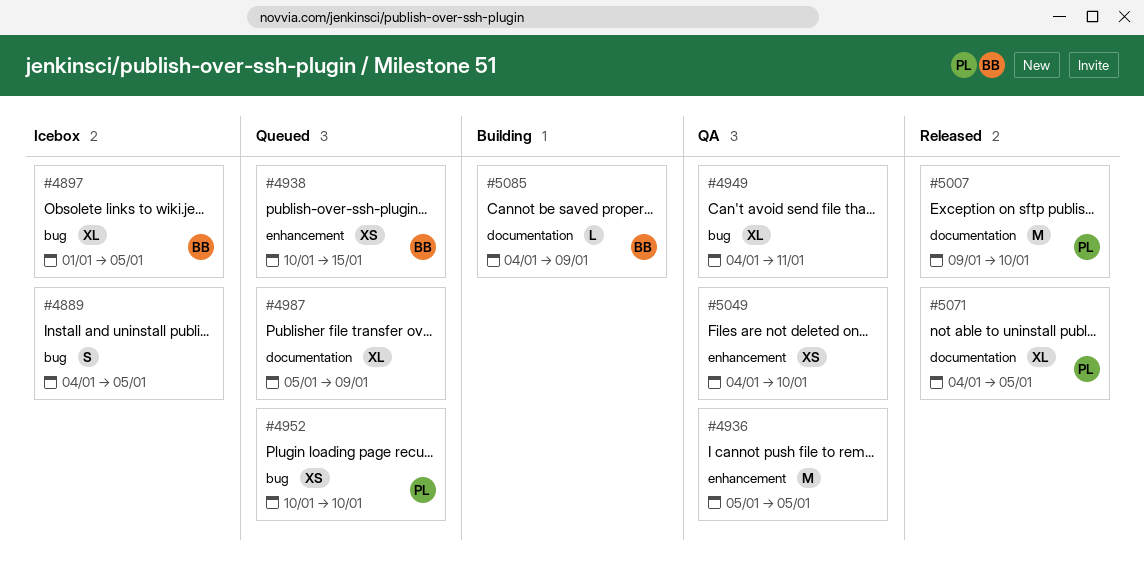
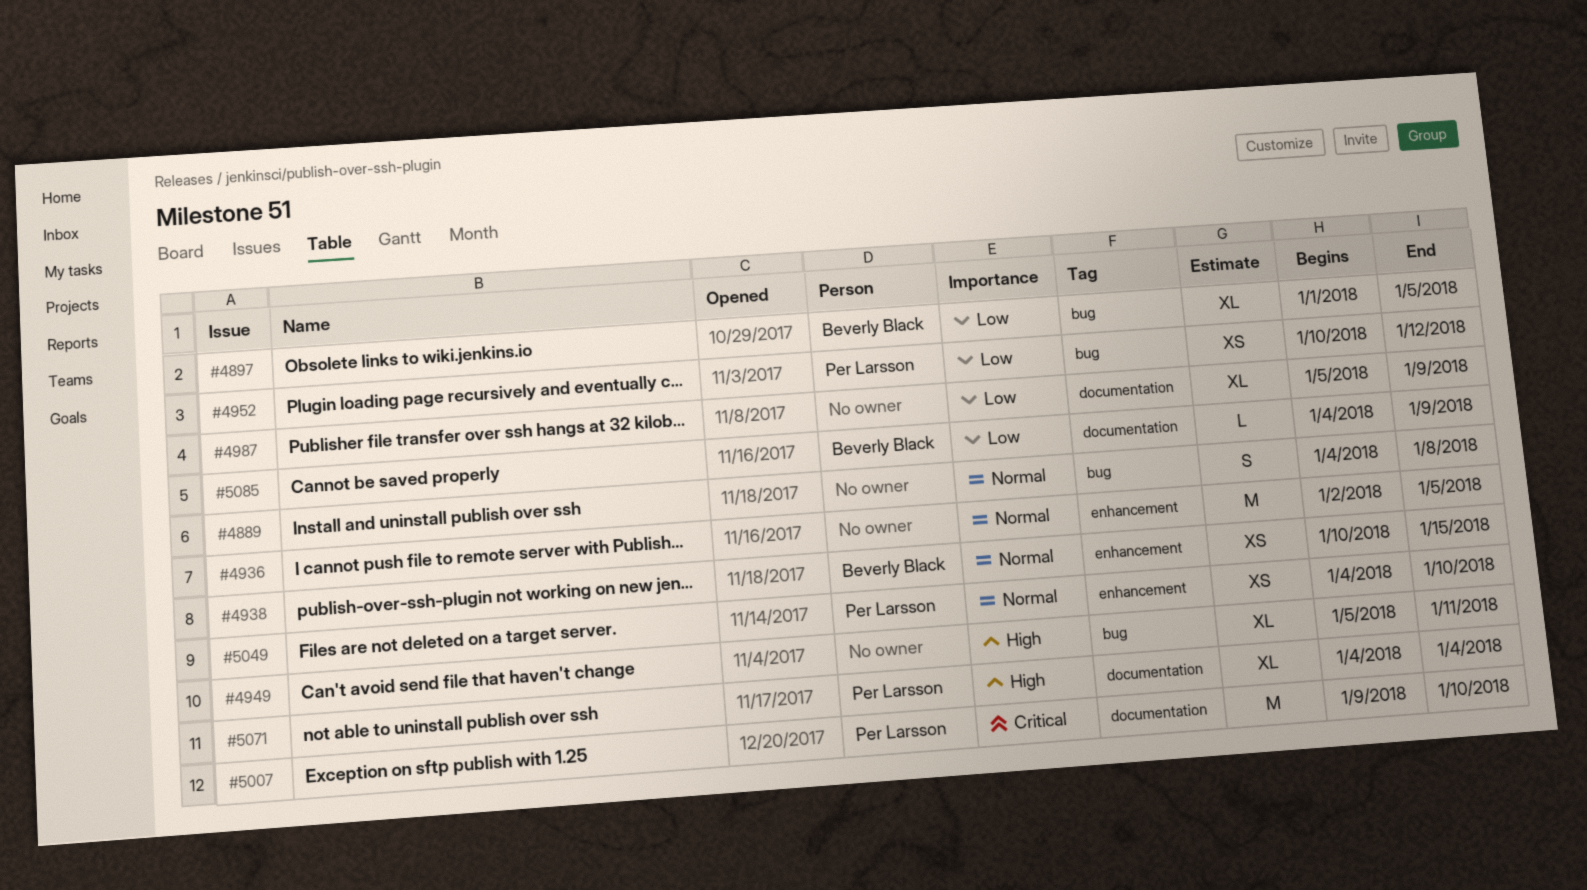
#4889, due: Jan 5 -> Jan 8
#4936, start: Jan 5 -> Jan 2
#4949, start: Jan 4 -> Jan 5
#4952, due: Jan 10 -> Jan 12
#5049, owner: none -> Per Larsson
#5071, due: Jan 5 -> Jan 4

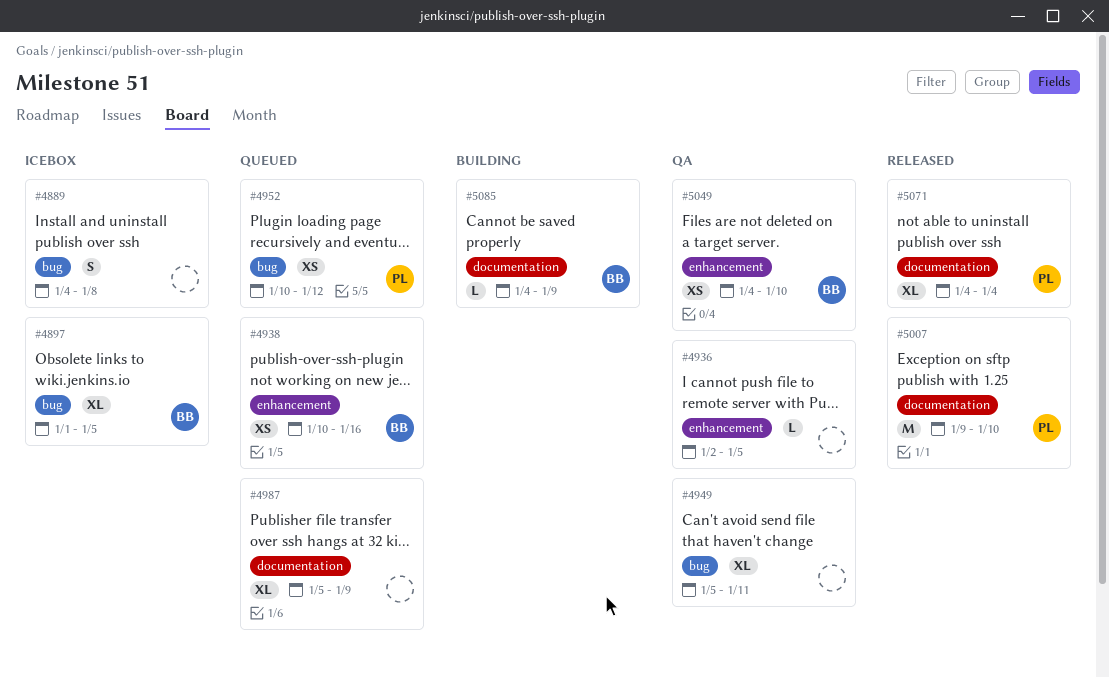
#4936, estimate: M -> L
#4938, due: Jan 15 -> Jan 16
#5049, owner: Per Larsson -> Beverly Black

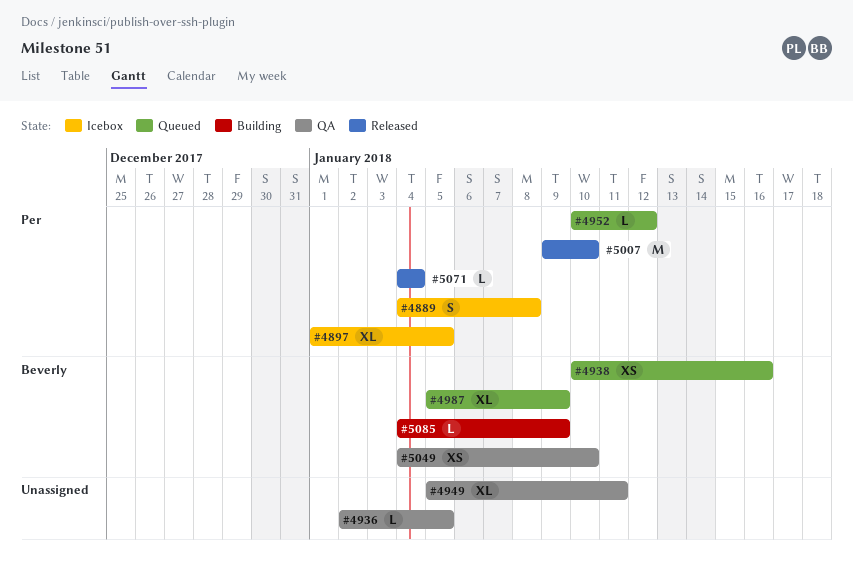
#4889, owner: none -> Per
#4897, owner: Beverly -> Per
#4952, estimate: XS -> L
#4987, owner: none -> Beverly
#5071, estimate: XL -> L

